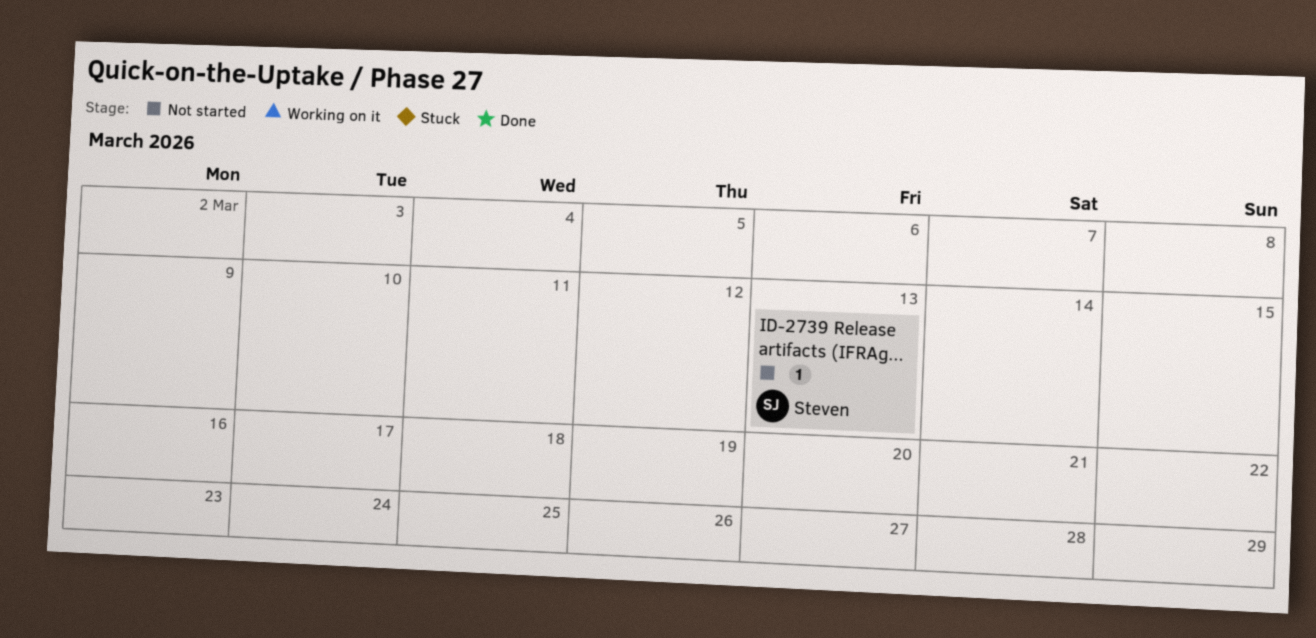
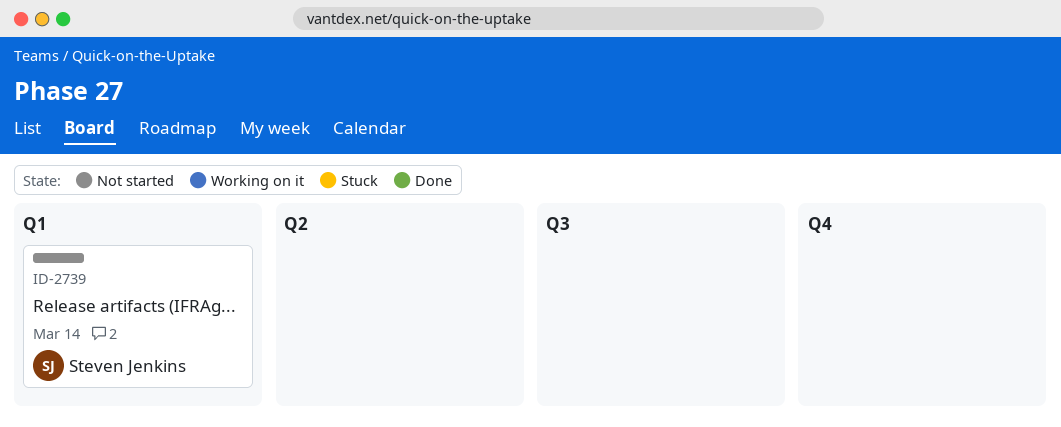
ID-2739, due: Mar 13 -> Mar 14

